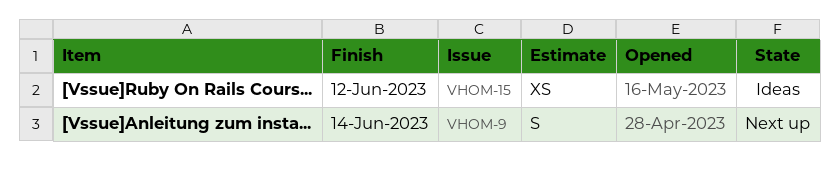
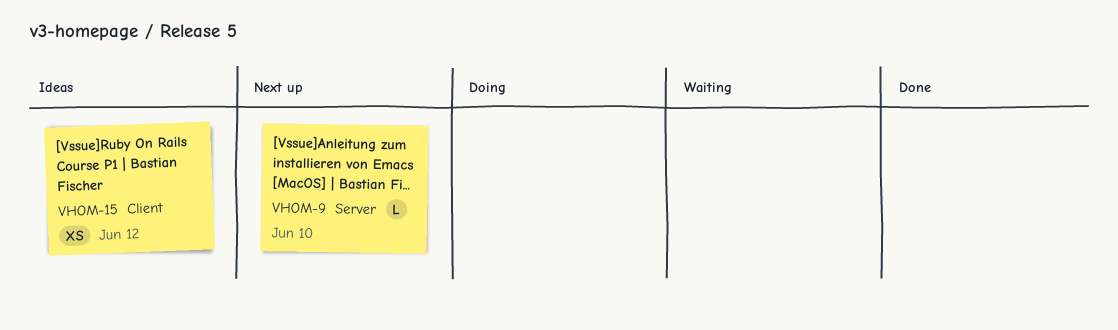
VHOM-9, estimate: S -> L
VHOM-9, due: Jun 14 -> Jun 10

